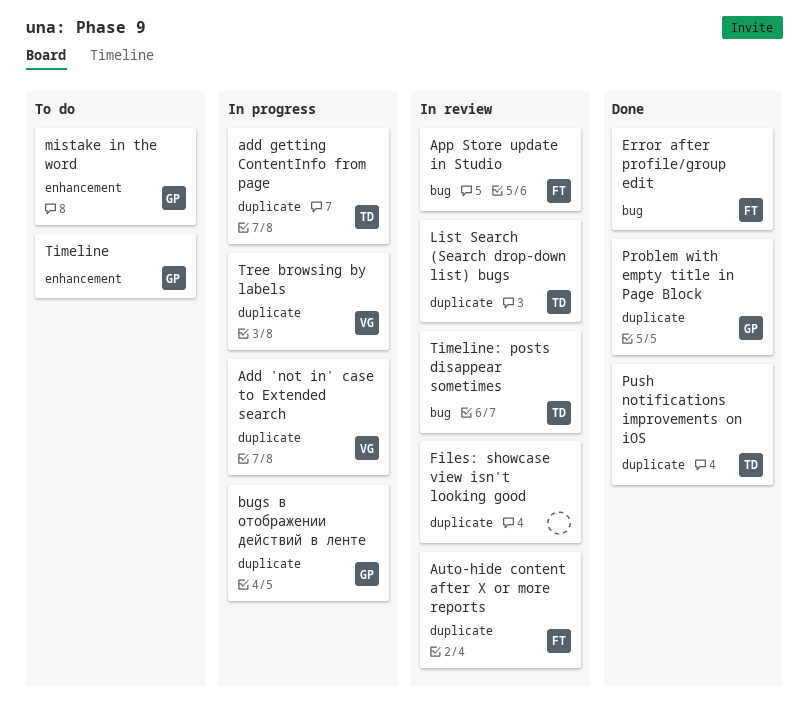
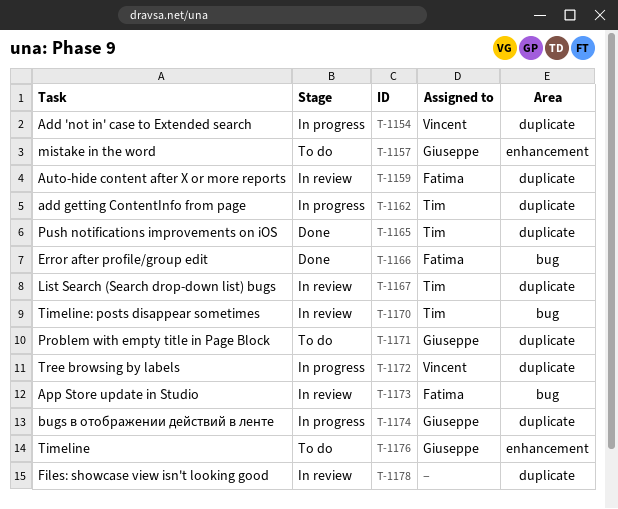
Problem with empty title in Page Block, status: Done -> To do

